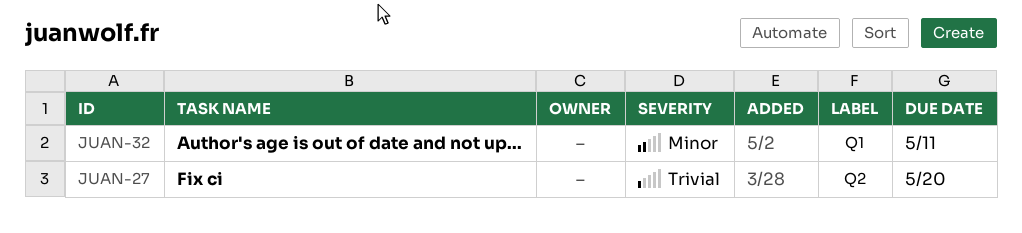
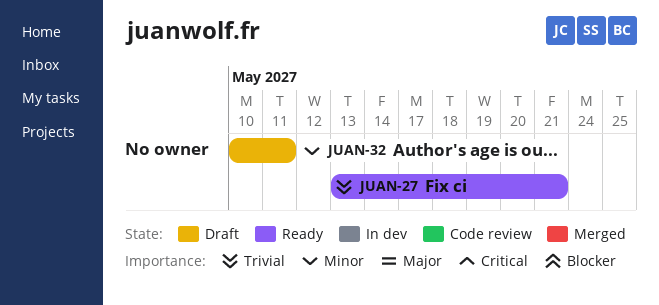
JUAN-27, due: May 20 -> May 21

